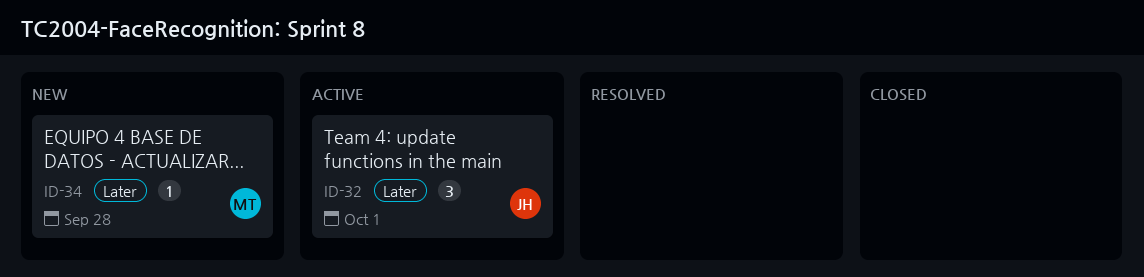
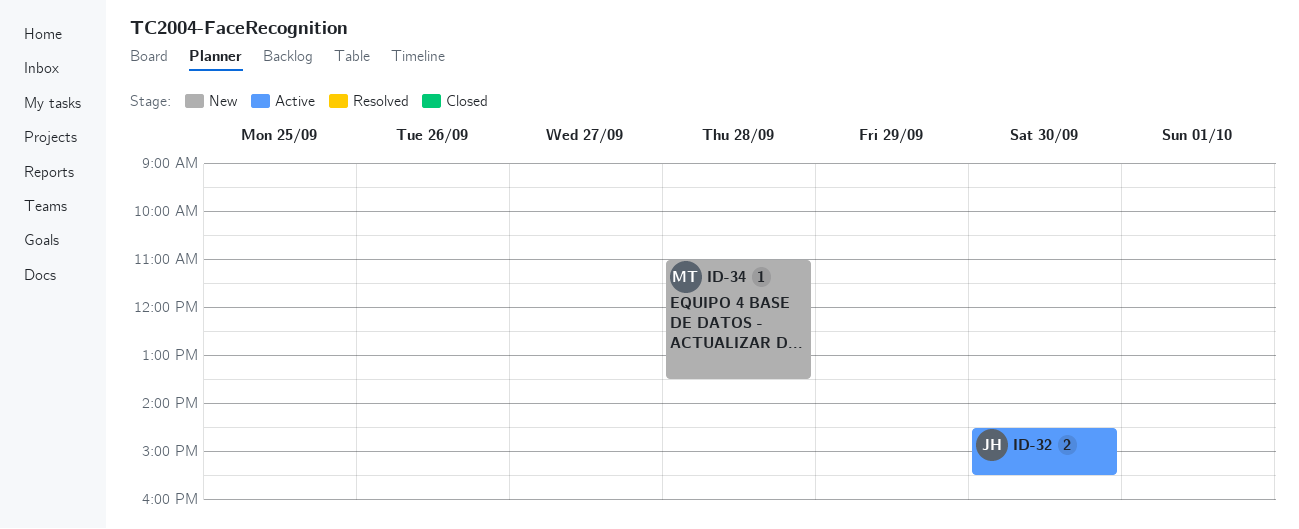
ID-32, estimate: 3 -> 2
ID-32, day: Oct 1 -> Sep 30

